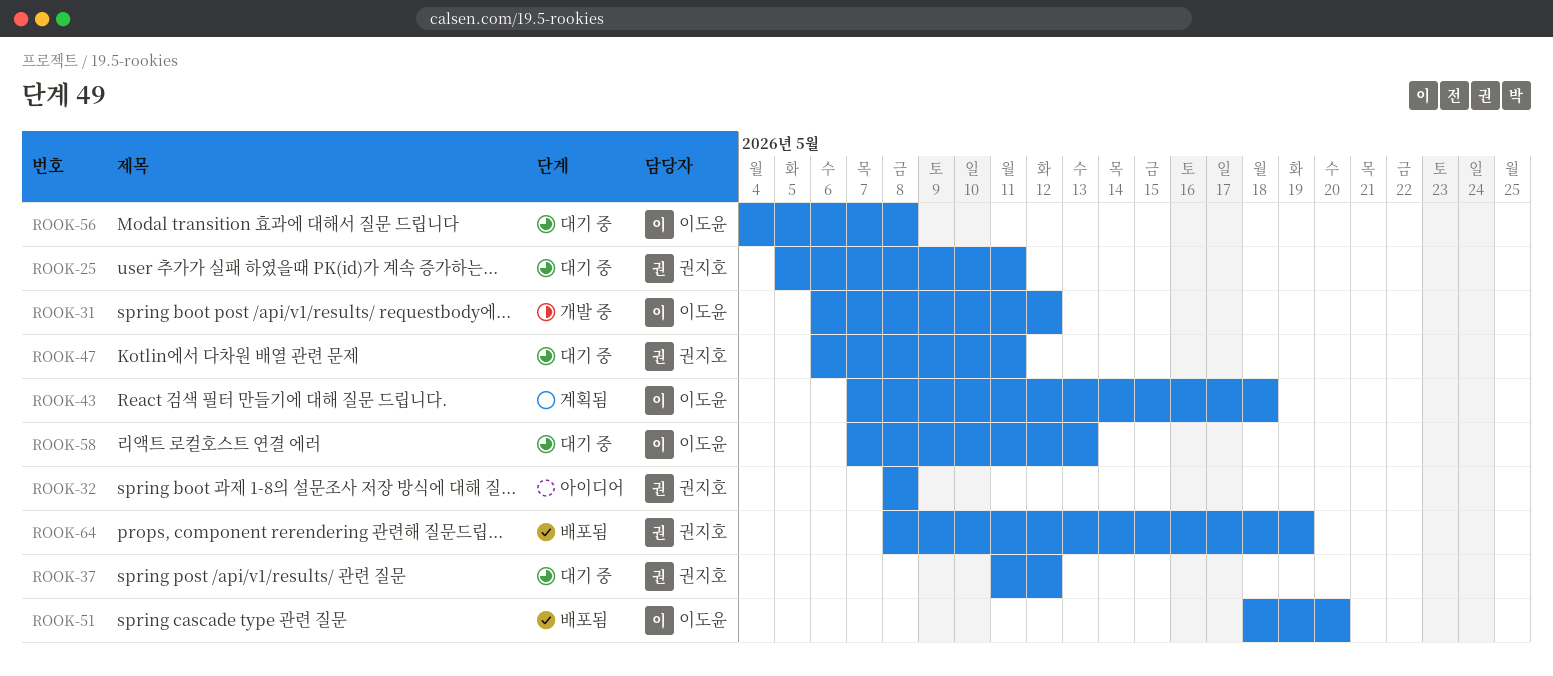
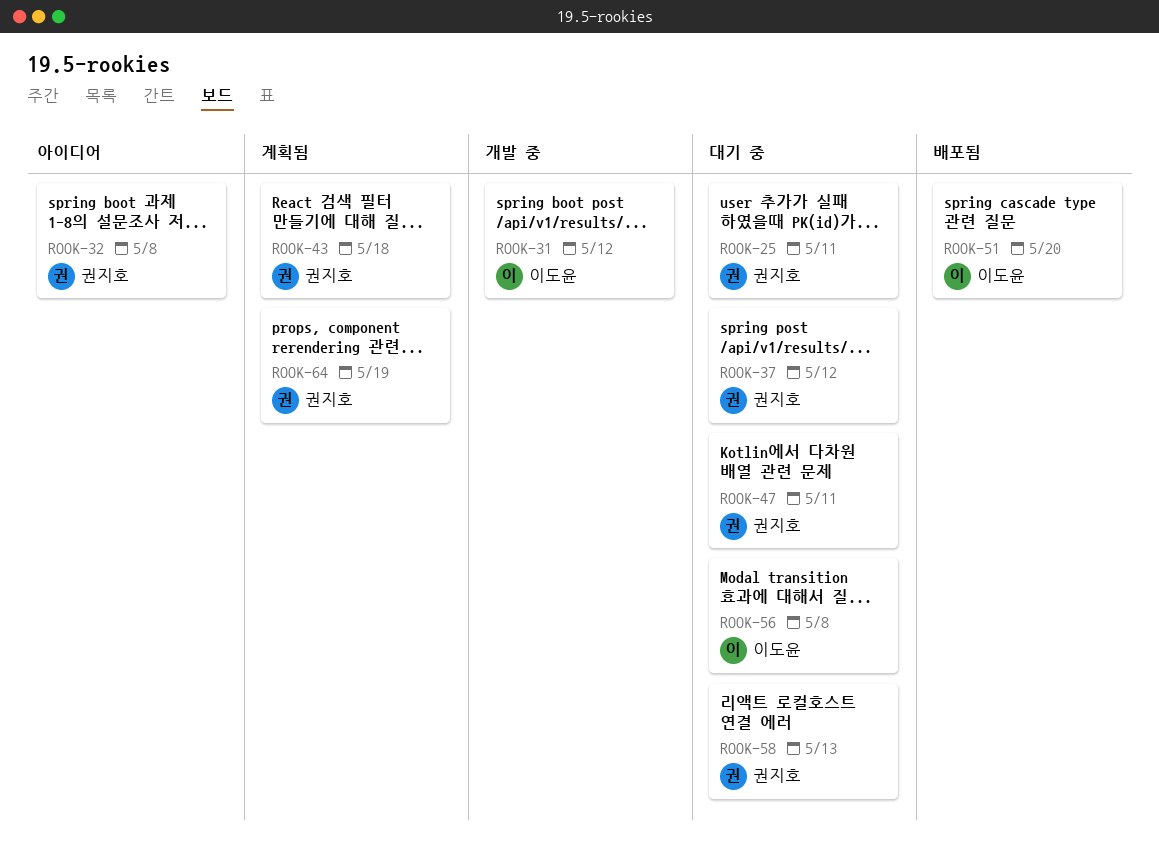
ROOK-43, owner: 이도윤 -> 권지호
ROOK-58, owner: 이도윤 -> 권지호
ROOK-64, status: 배포됨 -> 계획됨

